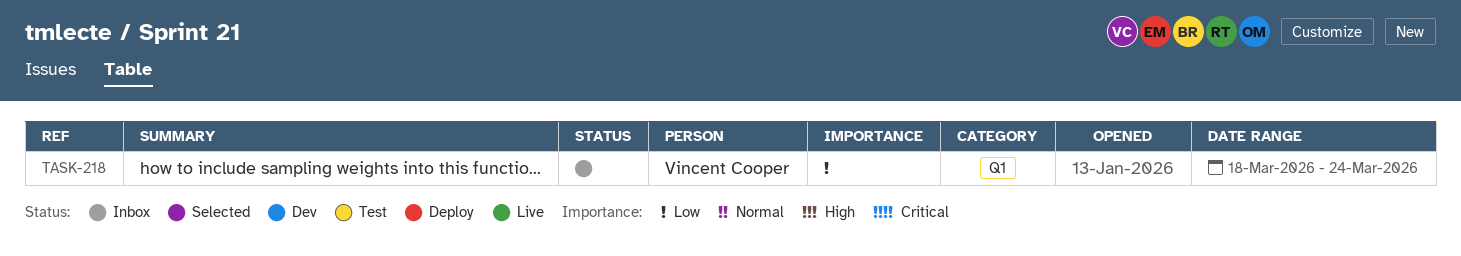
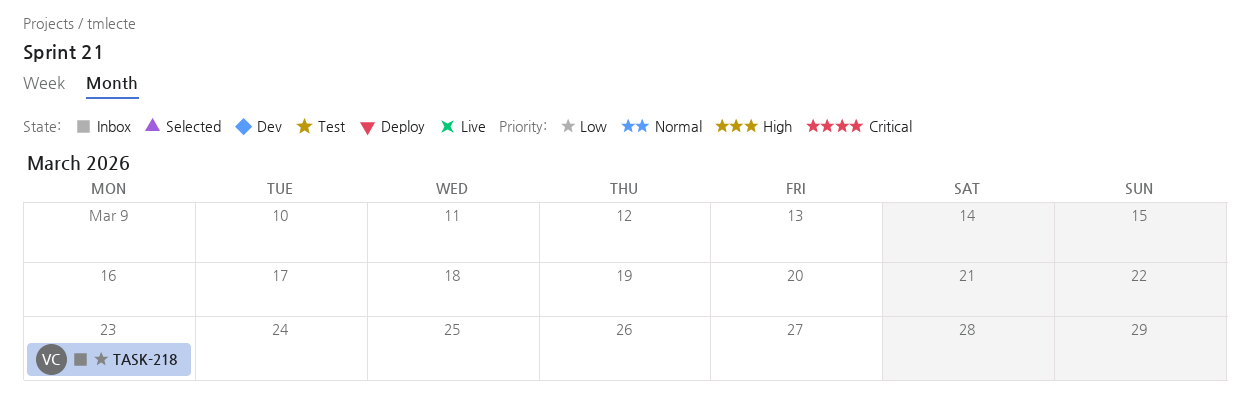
TASK-218, start: Mar 18 -> Mar 23
TASK-218, due: Mar 24 -> Mar 23

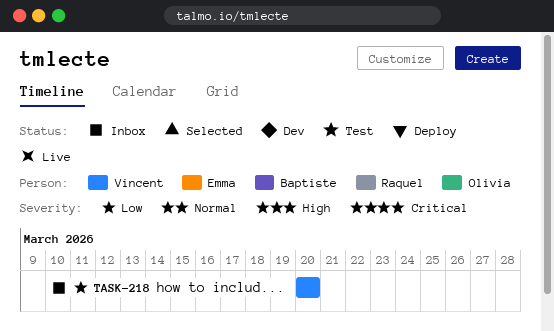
TASK-218, start: Mar 23 -> Mar 20
TASK-218, due: Mar 23 -> Mar 20

